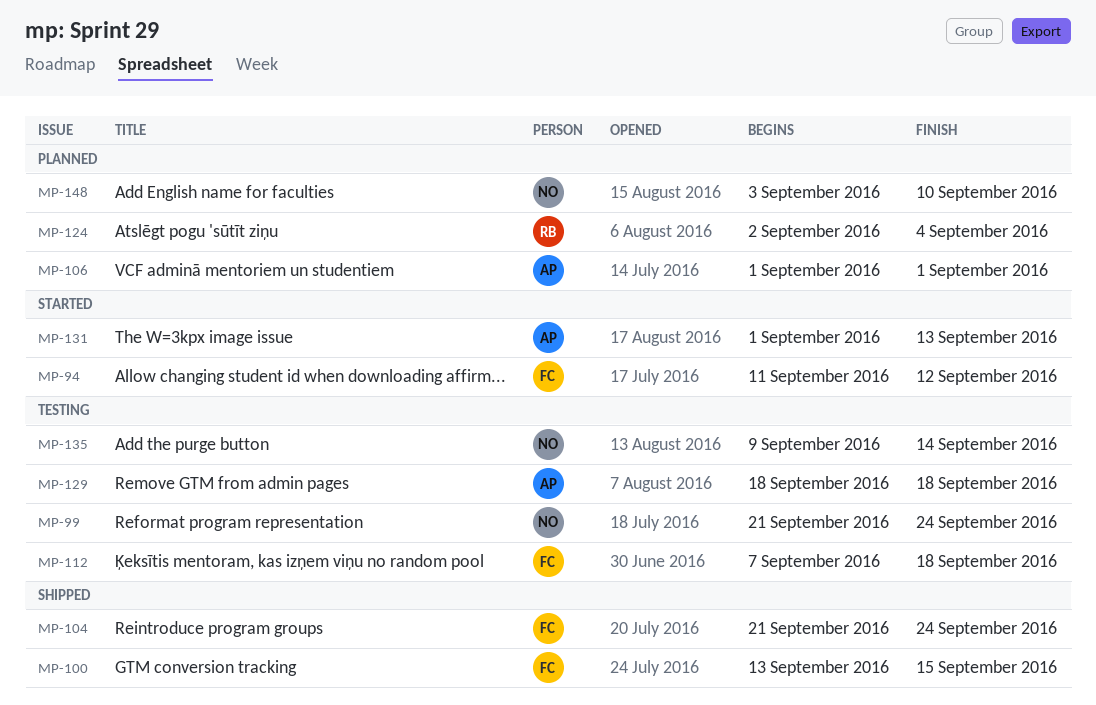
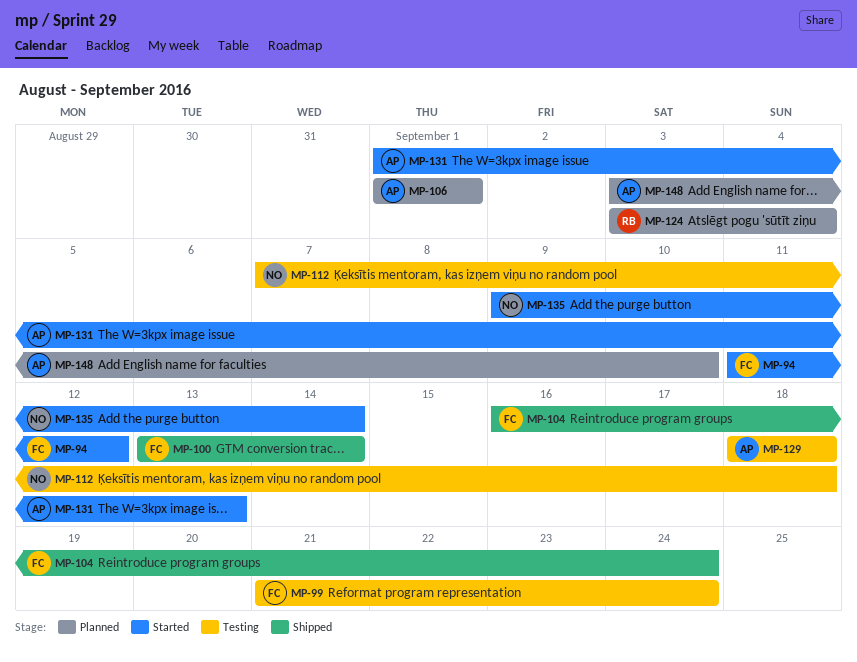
MP-99, owner: NO -> FC
MP-100, due: Sep 15 -> Sep 14
MP-104, start: Sep 21 -> Sep 16
MP-112, owner: FC -> NO
MP-124, start: Sep 2 -> Sep 3
MP-135, status: Testing -> Started
MP-148, owner: NO -> AP

